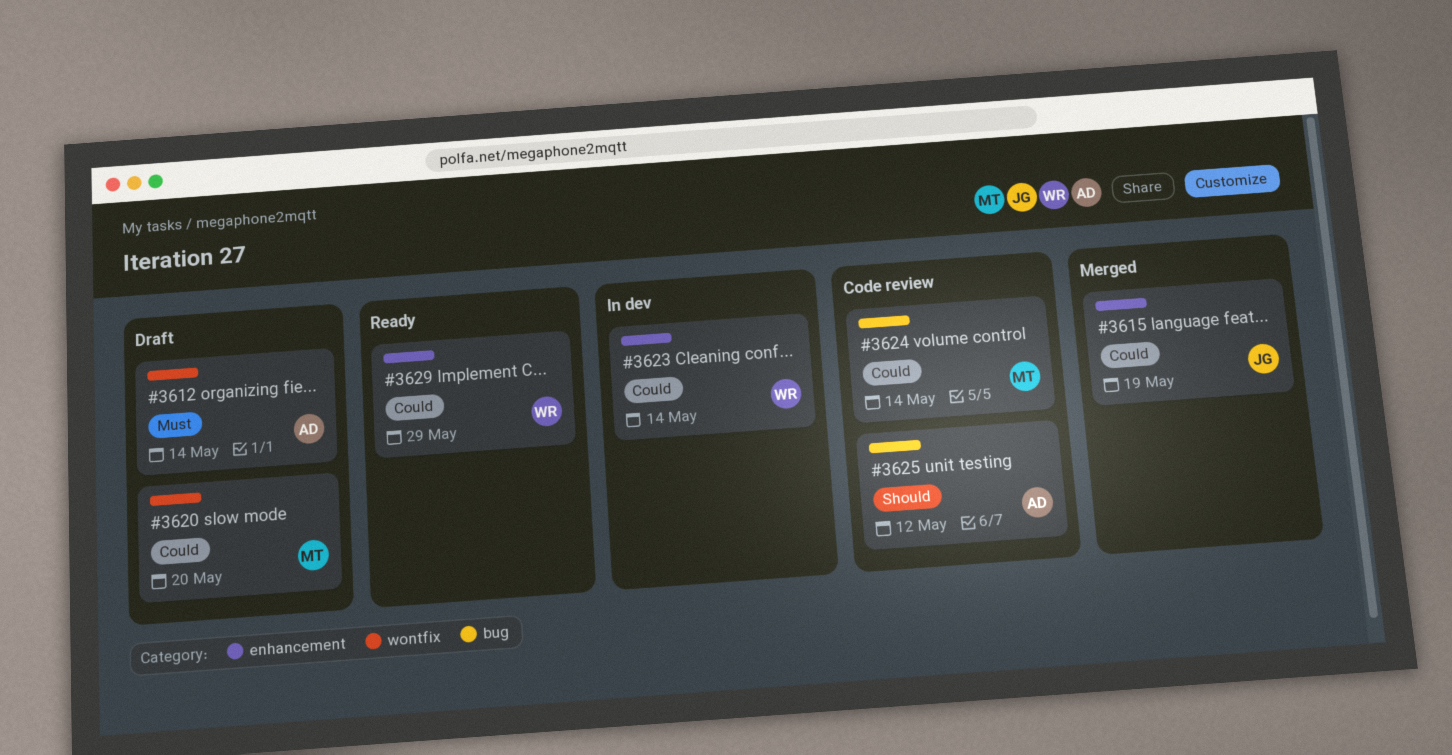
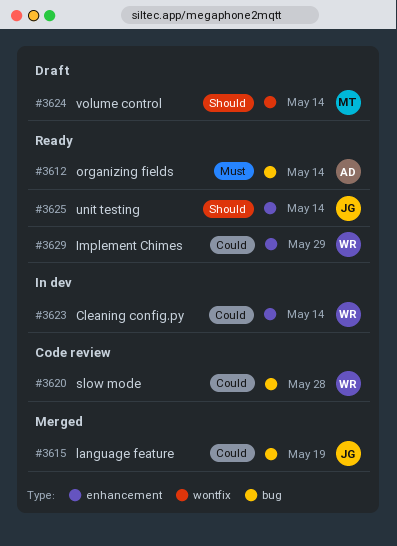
#3612, status: Draft -> Ready
#3612, label: wontfix -> bug
#3615, label: enhancement -> bug
#3620, status: Draft -> Code review
#3620, owner: MT -> WR
#3620, label: wontfix -> bug
#3620, due: May 20 -> May 28
#3624, status: Code review -> Draft
#3624, priority: Could -> Should
#3624, label: bug -> wontfix
#3625, status: Code review -> Ready
#3625, owner: AD -> JG
#3625, label: bug -> enhancement
#3625, due: May 12 -> May 14

